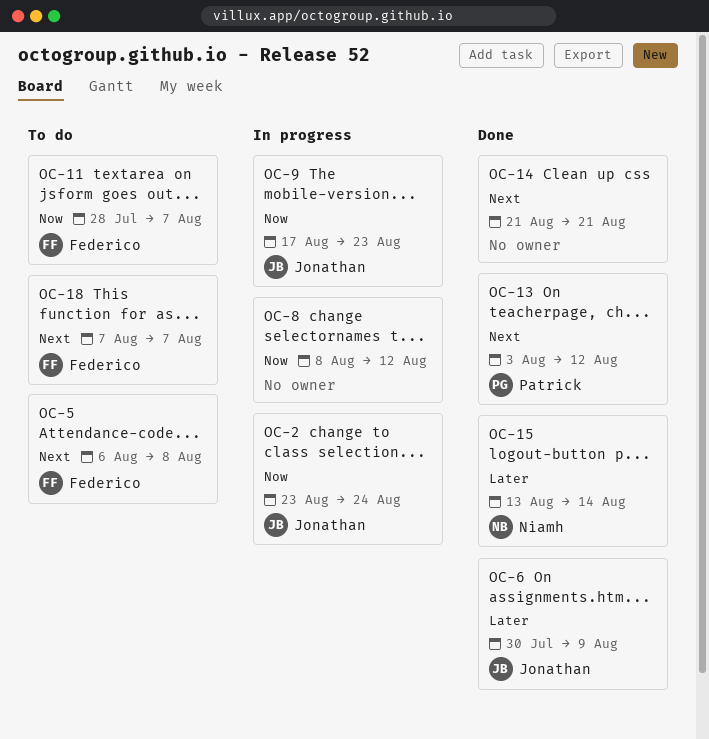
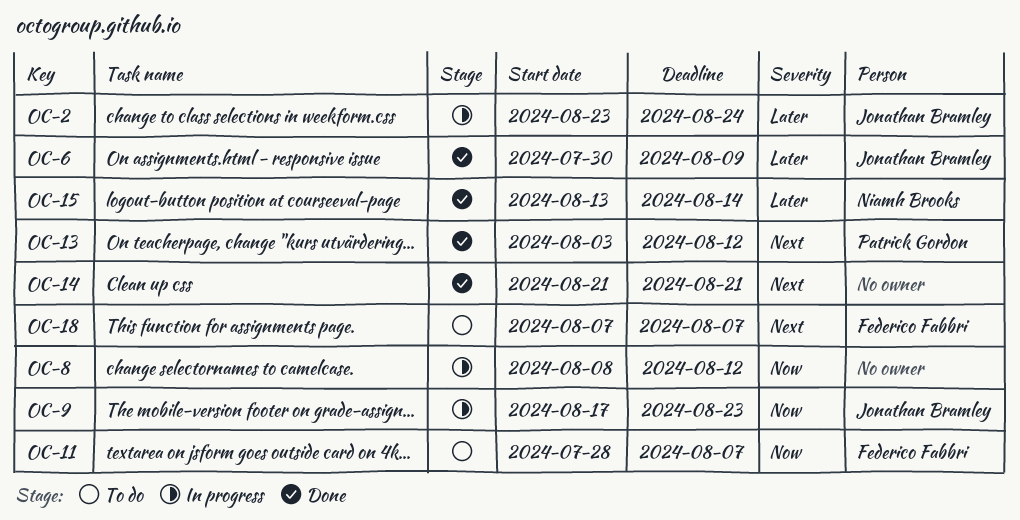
OC-2, priority: Now -> Later
OC-5: present -> none

